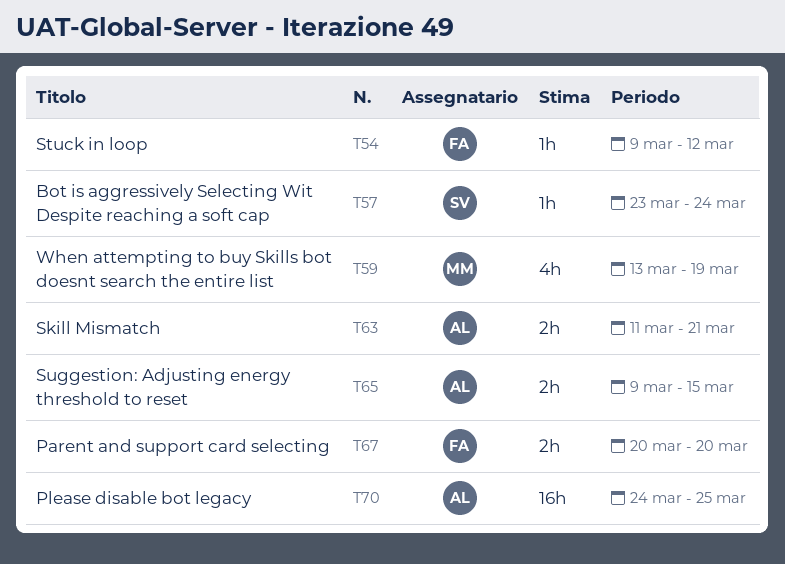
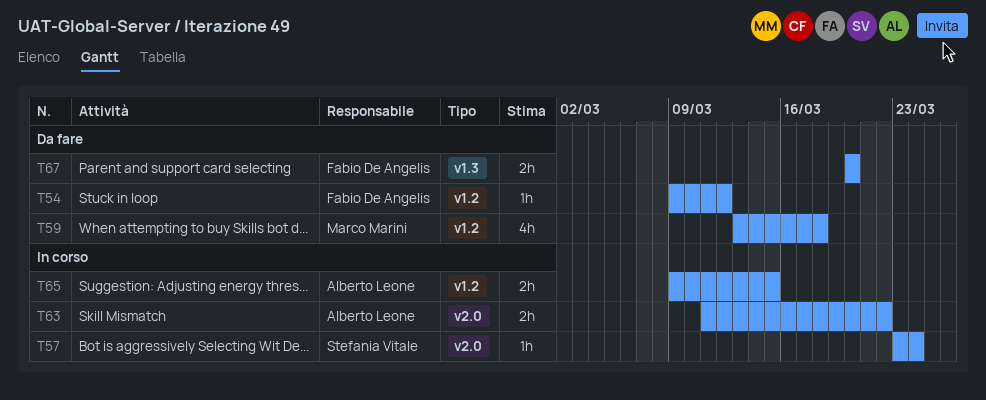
T59, due: Mar 19 -> Mar 18
T63, due: Mar 21 -> Mar 22
T70: present -> none

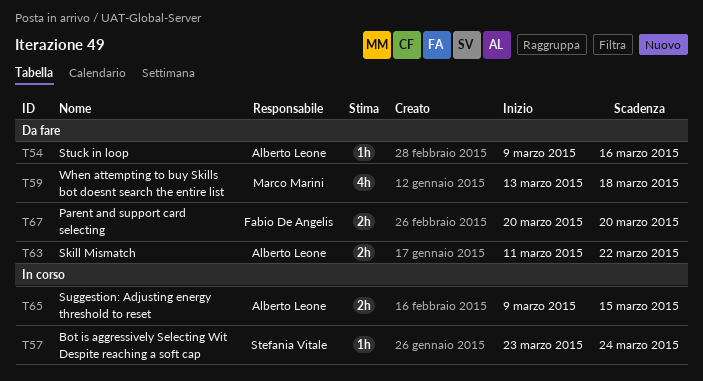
T54, owner: Fabio De Angelis -> Alberto Leone
T54, due: Mar 12 -> Mar 16
T63, status: In corso -> Da fare

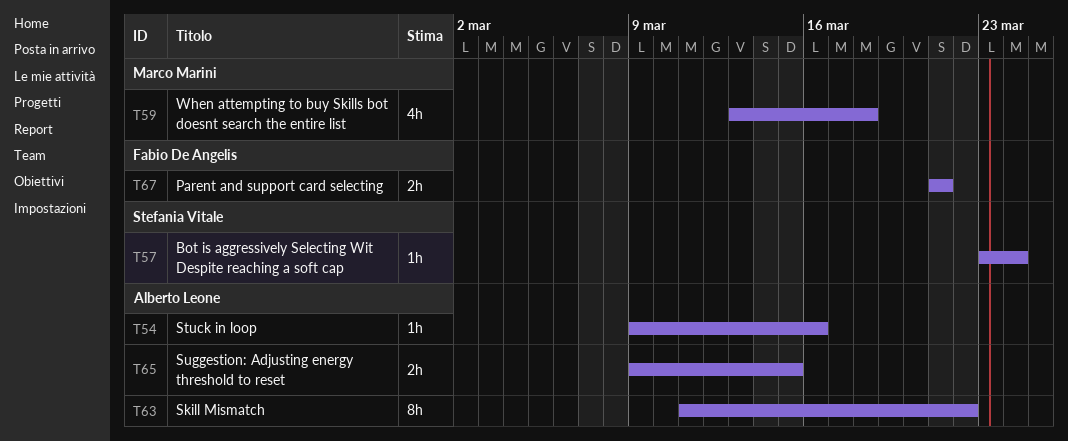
T63, estimate: 2h -> 8h
T67, start: Mar 20 -> Mar 21
T67, due: Mar 20 -> Mar 21

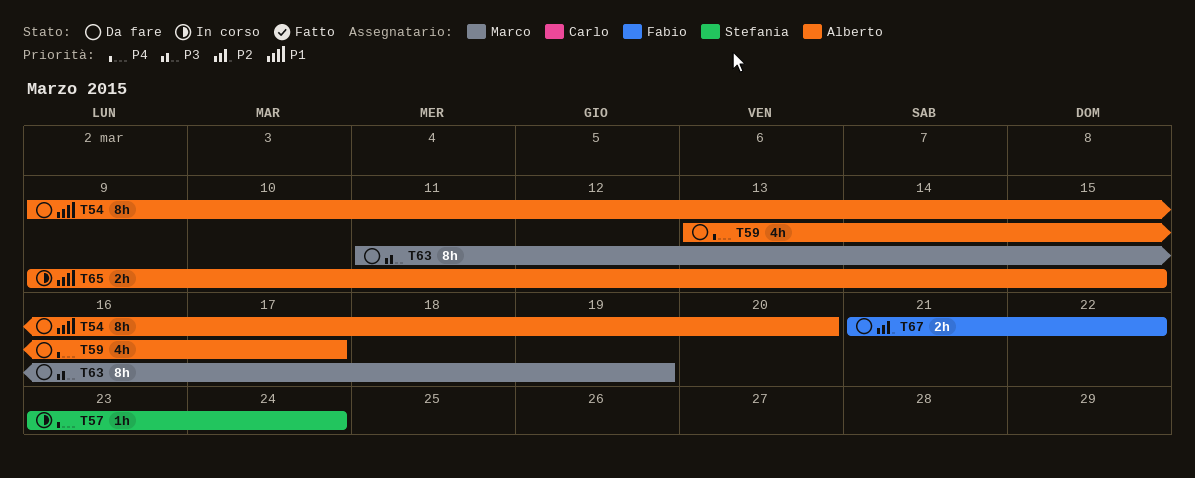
T54, estimate: 1h -> 8h
T54, due: Mar 16 -> Mar 20
T59, owner: Marco Marini -> Alberto Leone
T59, due: Mar 18 -> Mar 17
T63, owner: Alberto Leone -> Marco Marini
T63, due: Mar 22 -> Mar 19
T67, due: Mar 21 -> Mar 22

